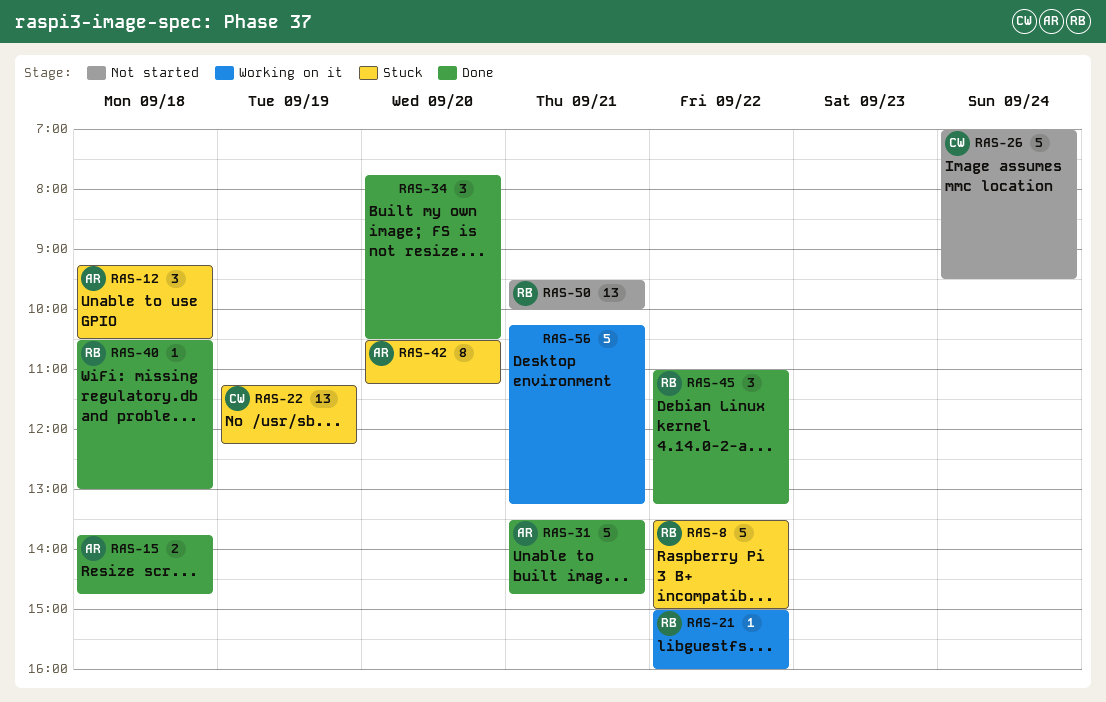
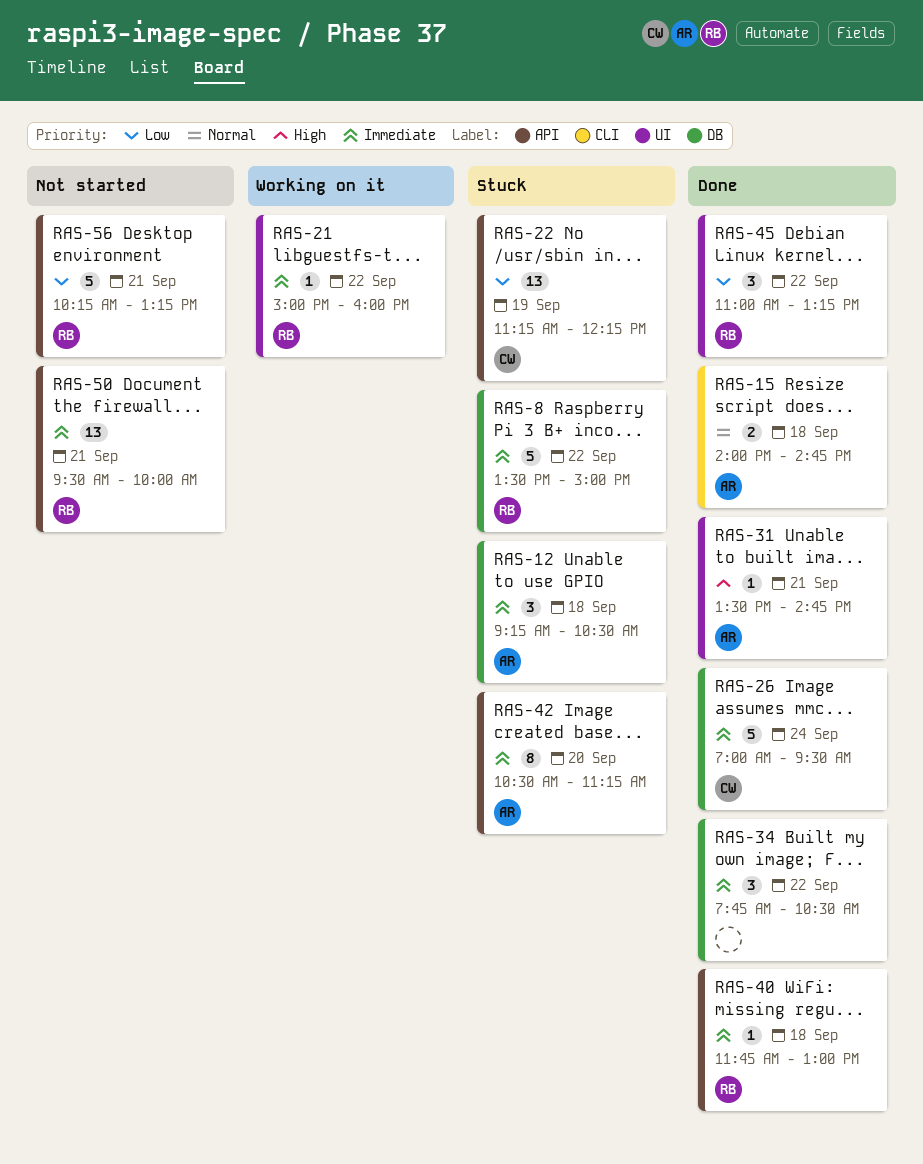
RAS-15, begins: 13:45 -> 14:00
RAS-26, status: Not started -> Done
RAS-31, estimate: 5 -> 1
RAS-34, day: Sep 20 -> Sep 22
RAS-40, begins: 10:30 -> 11:45
RAS-56, status: Working on it -> Not started
RAS-56, owner: none -> RB

